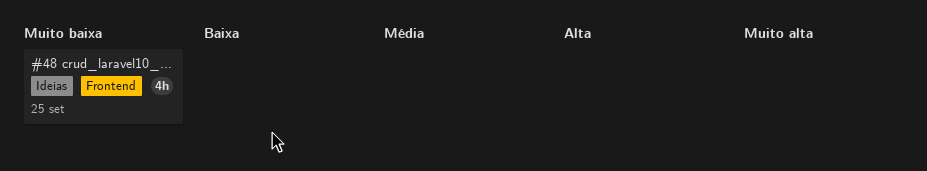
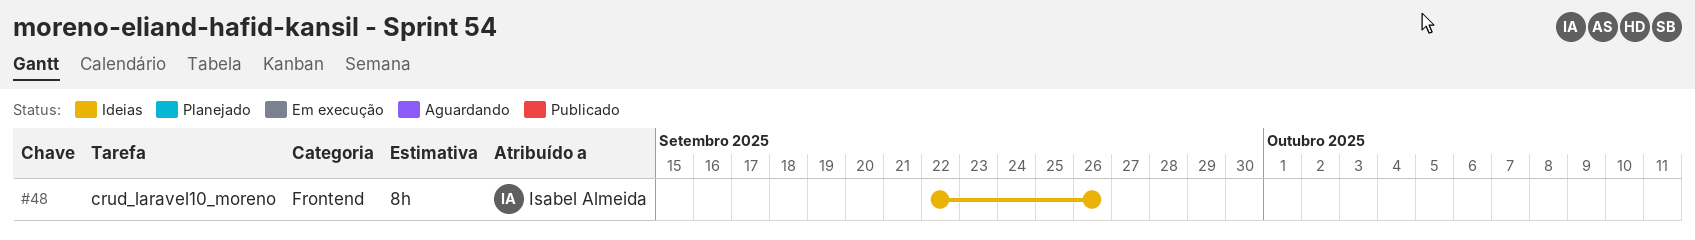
#48, estimate: 4h -> 8h
#48, due: Sep 25 -> Sep 26

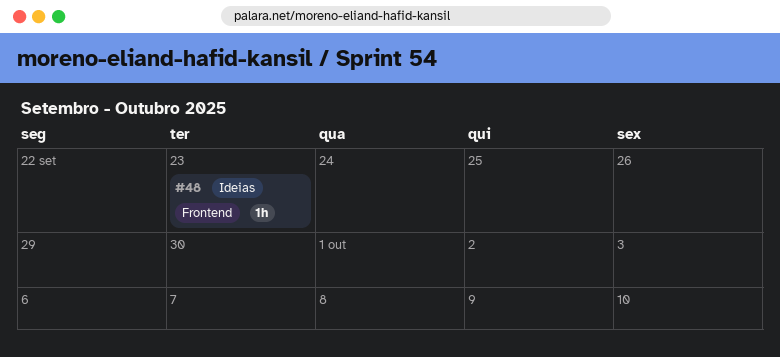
#48, estimate: 8h -> 1h
#48, due: Sep 26 -> Sep 23

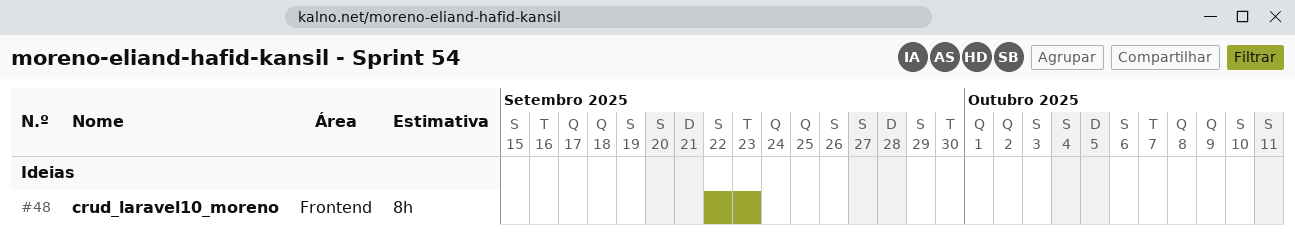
#48, estimate: 1h -> 8h

